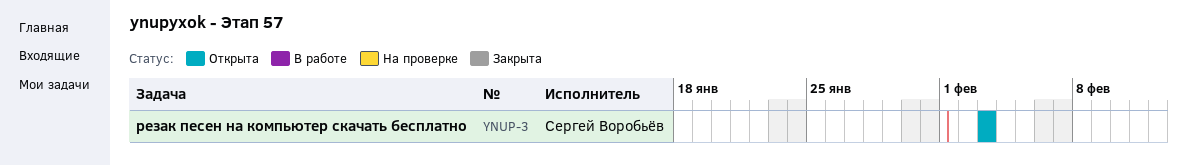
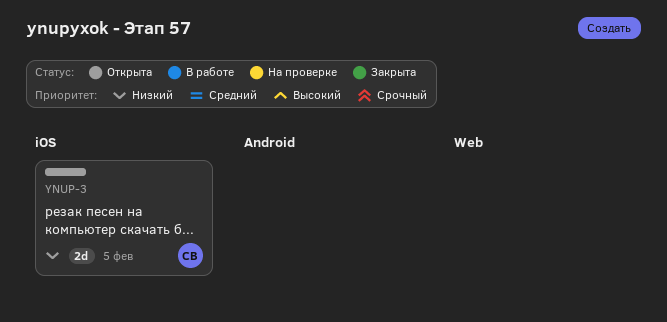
YNUP-3, due: Feb 3 -> Feb 5

